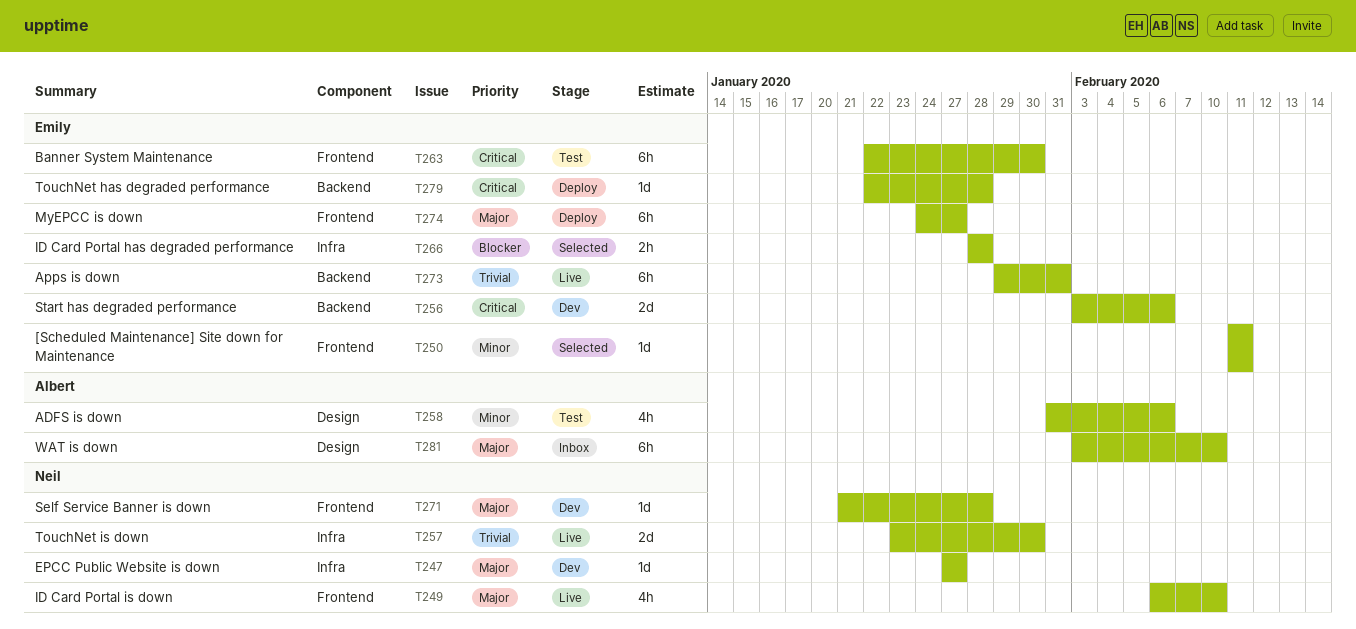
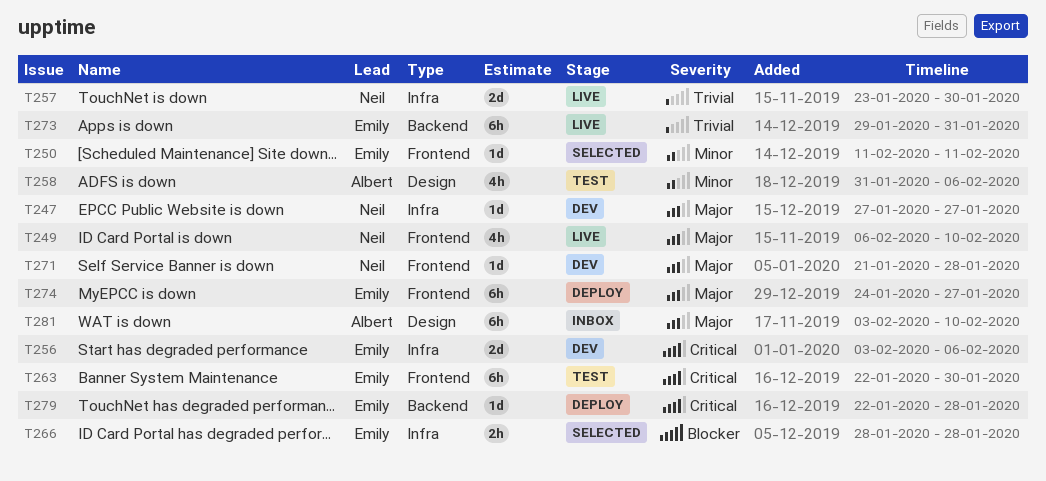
T256, label: Backend -> Infra

